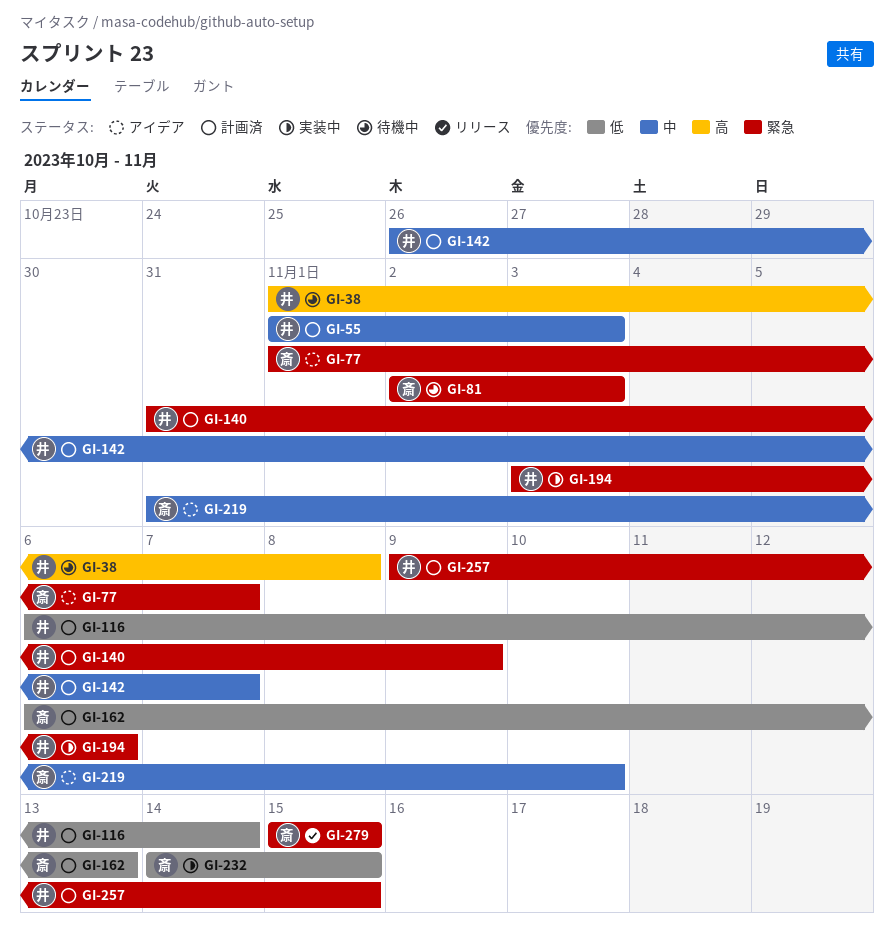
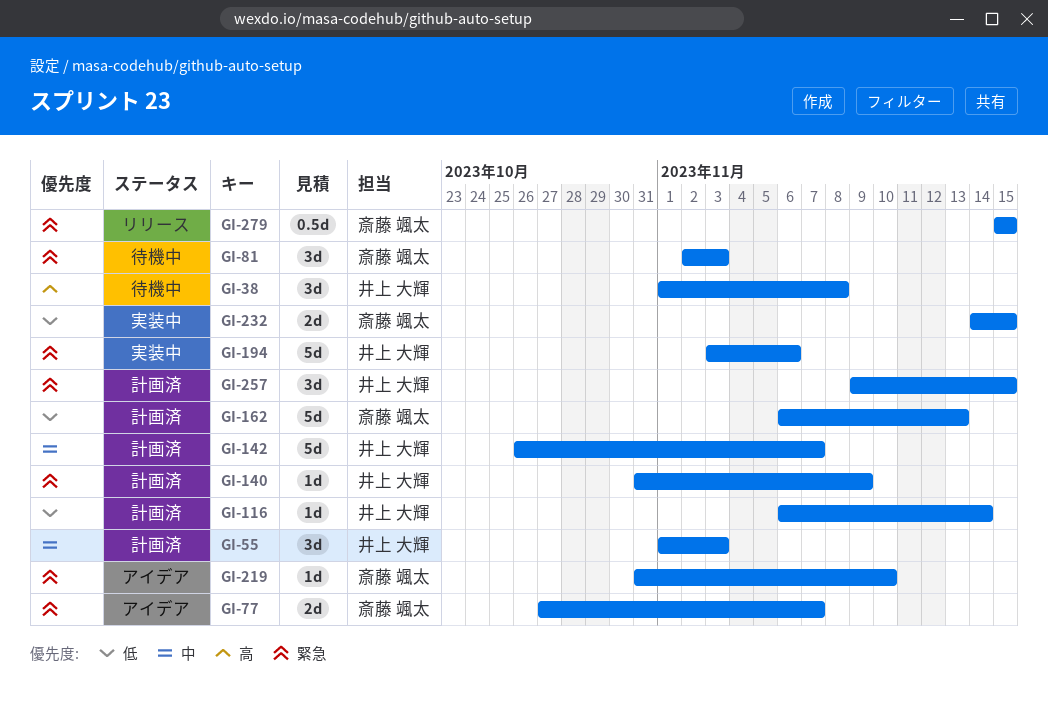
GI-77, start: Nov 1 -> Oct 27
GI-219, priority: 中 -> 緊急

